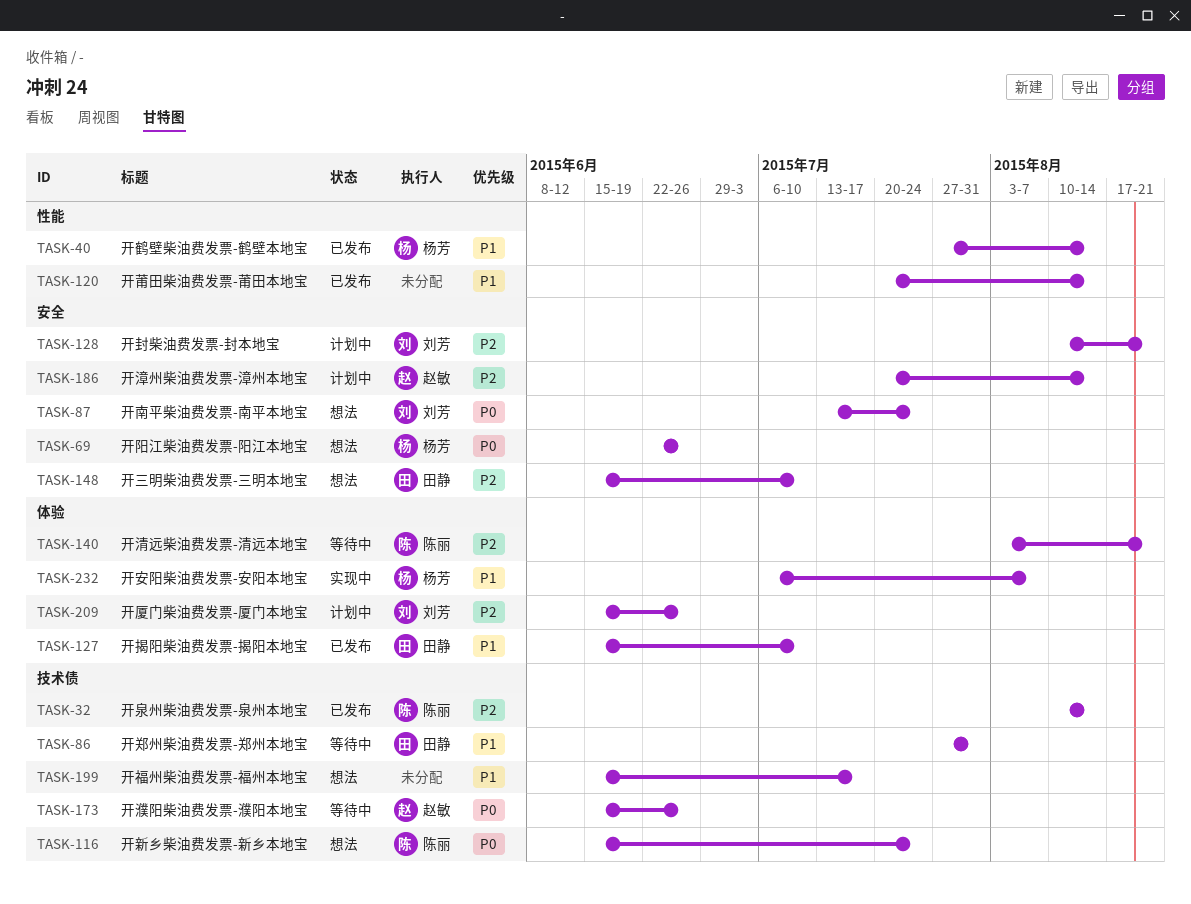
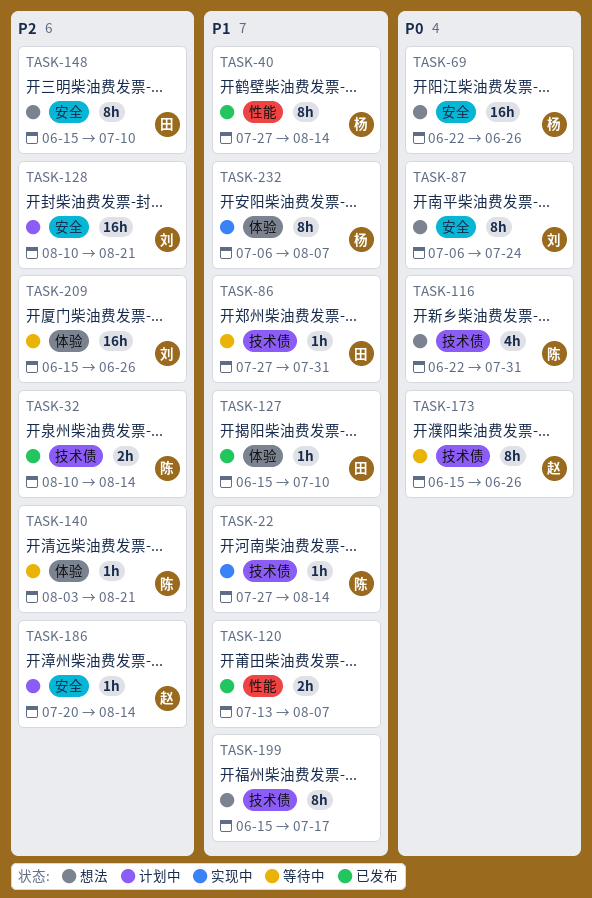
TASK-22: none -> present
TASK-87, start: Jul 13 -> Jul 6
TASK-116, start: Jun 15 -> Jun 22
TASK-116, due: Jul 24 -> Jul 31
TASK-120, start: Jul 20 -> Jul 13
TASK-120, due: Aug 14 -> Aug 7
TASK-209, status: 计划中 -> 等待中

